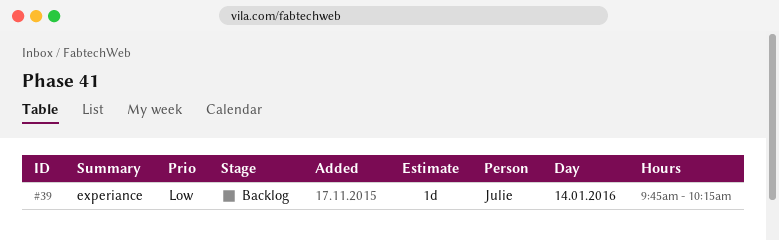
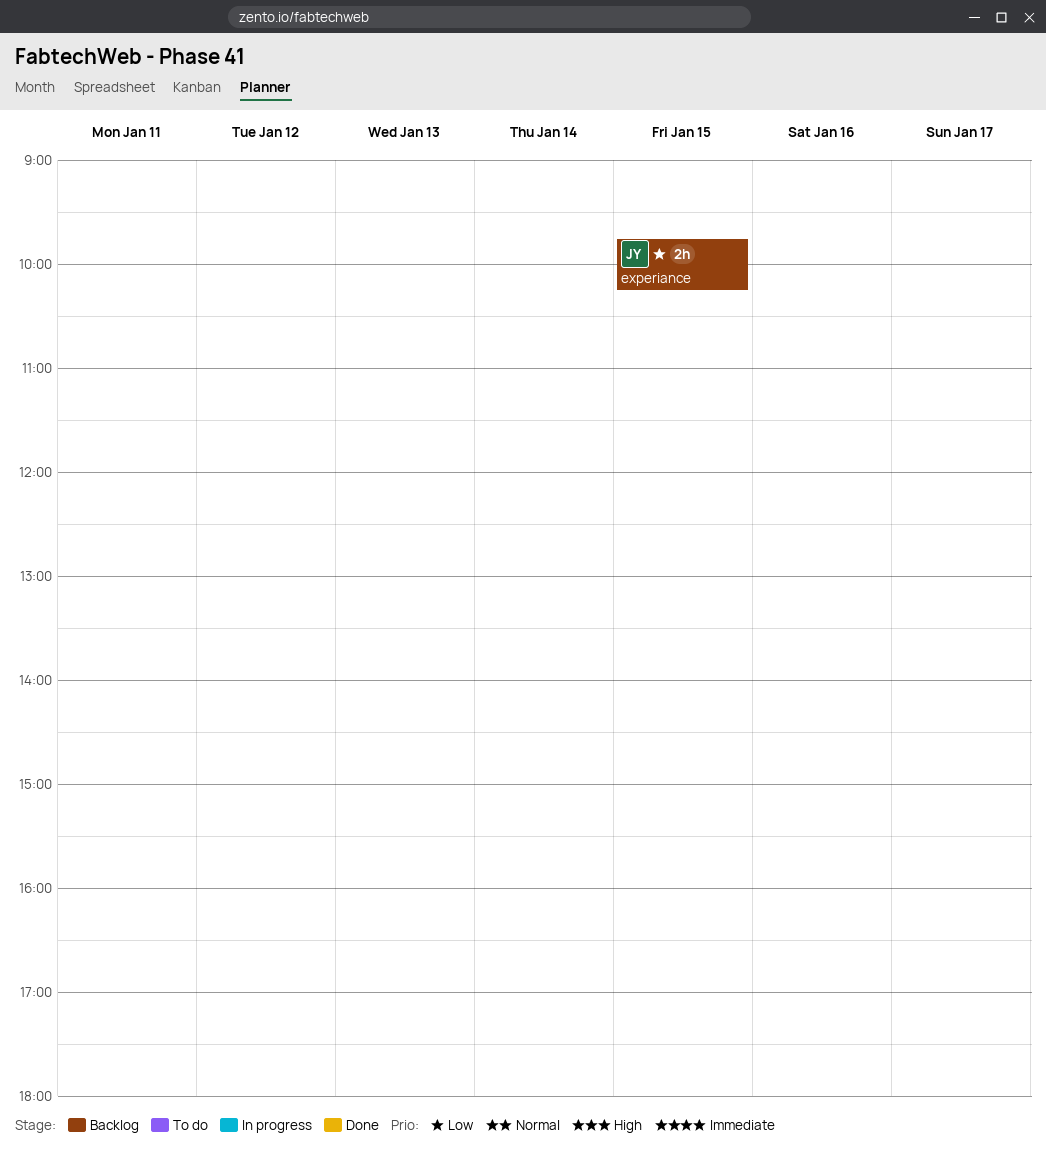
experiance, estimate: 1d -> 2h
experiance, day: Jan 14 -> Jan 15

